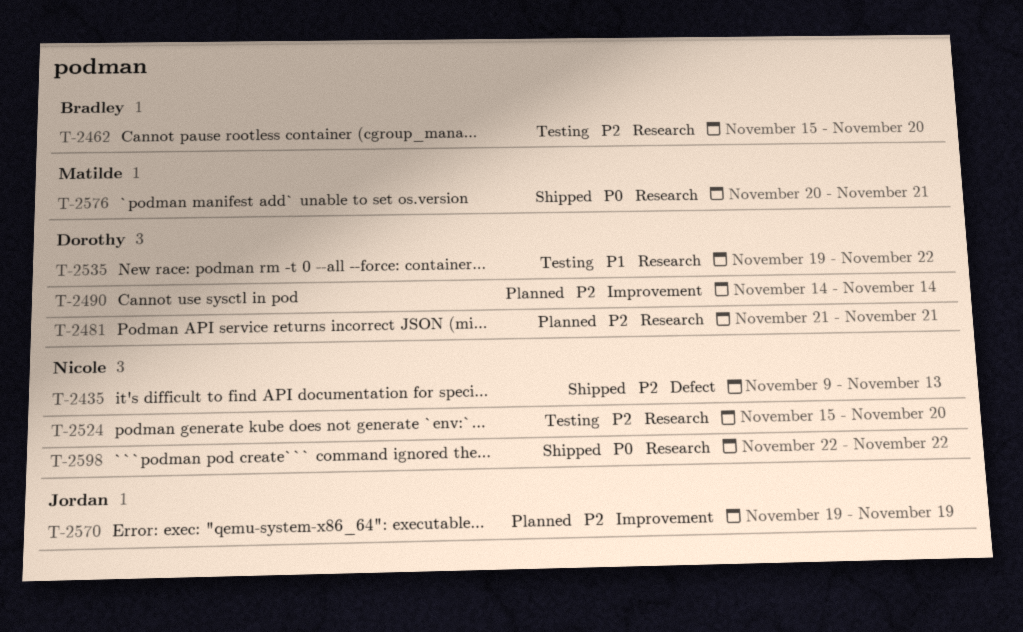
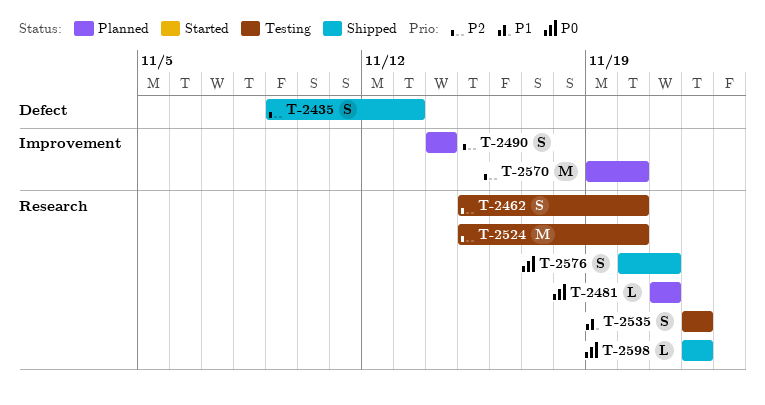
T-2481, priority: P2 -> P0
T-2535, start: Nov 19 -> Nov 22
T-2570, due: Nov 19 -> Nov 20

